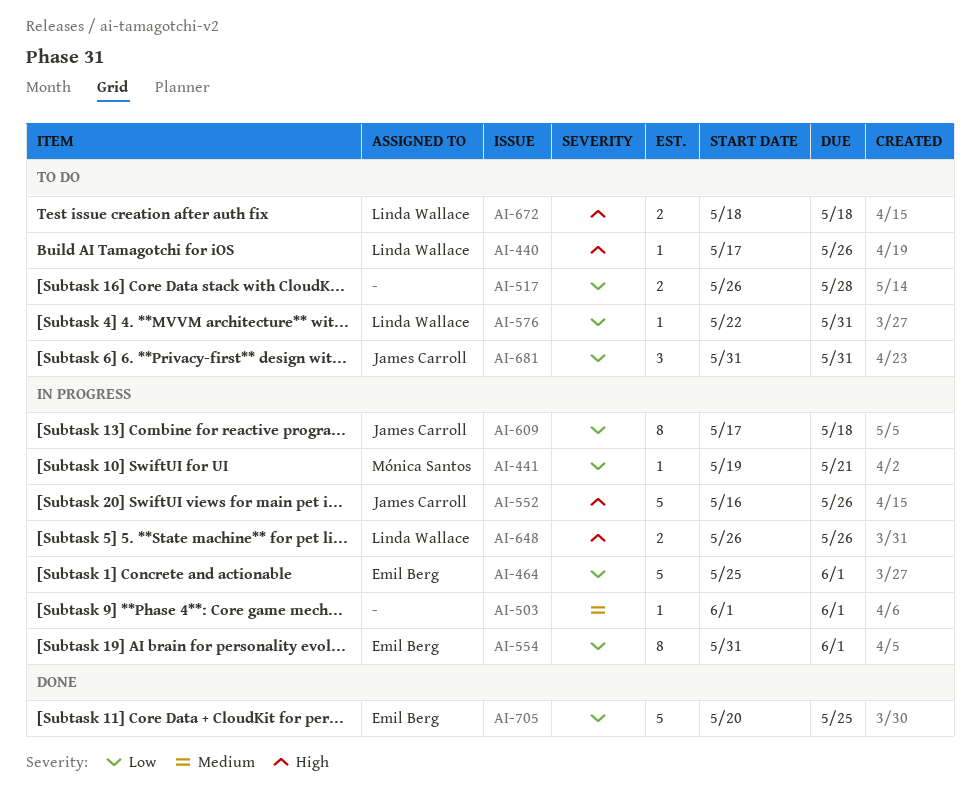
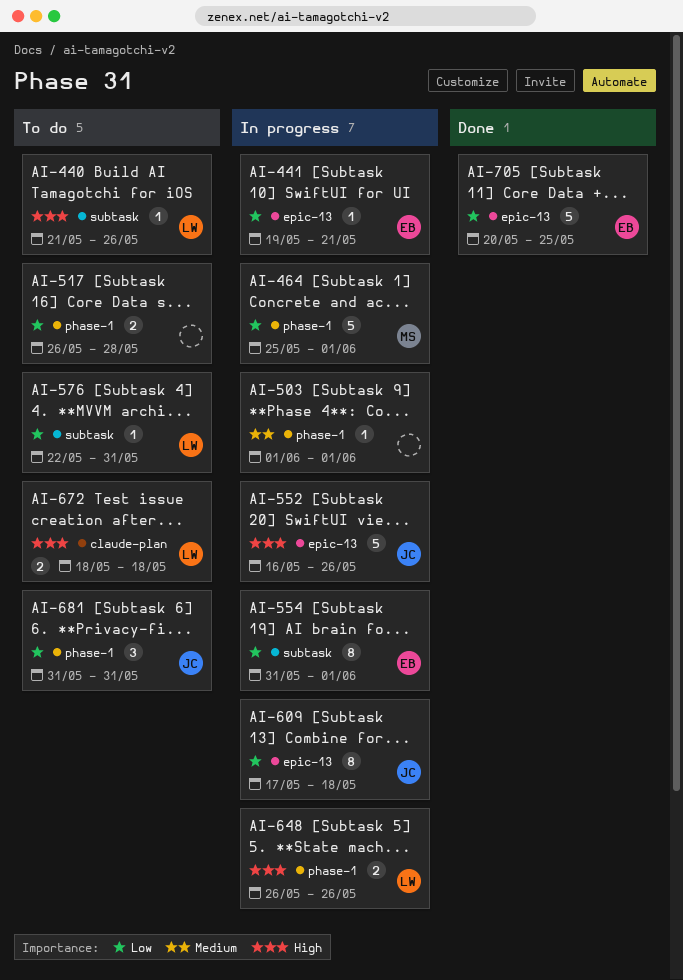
AI-440, start: May 17 -> May 21
AI-441, owner: Mónica Santos -> Emil Berg
AI-464, owner: Emil Berg -> Mónica Santos

